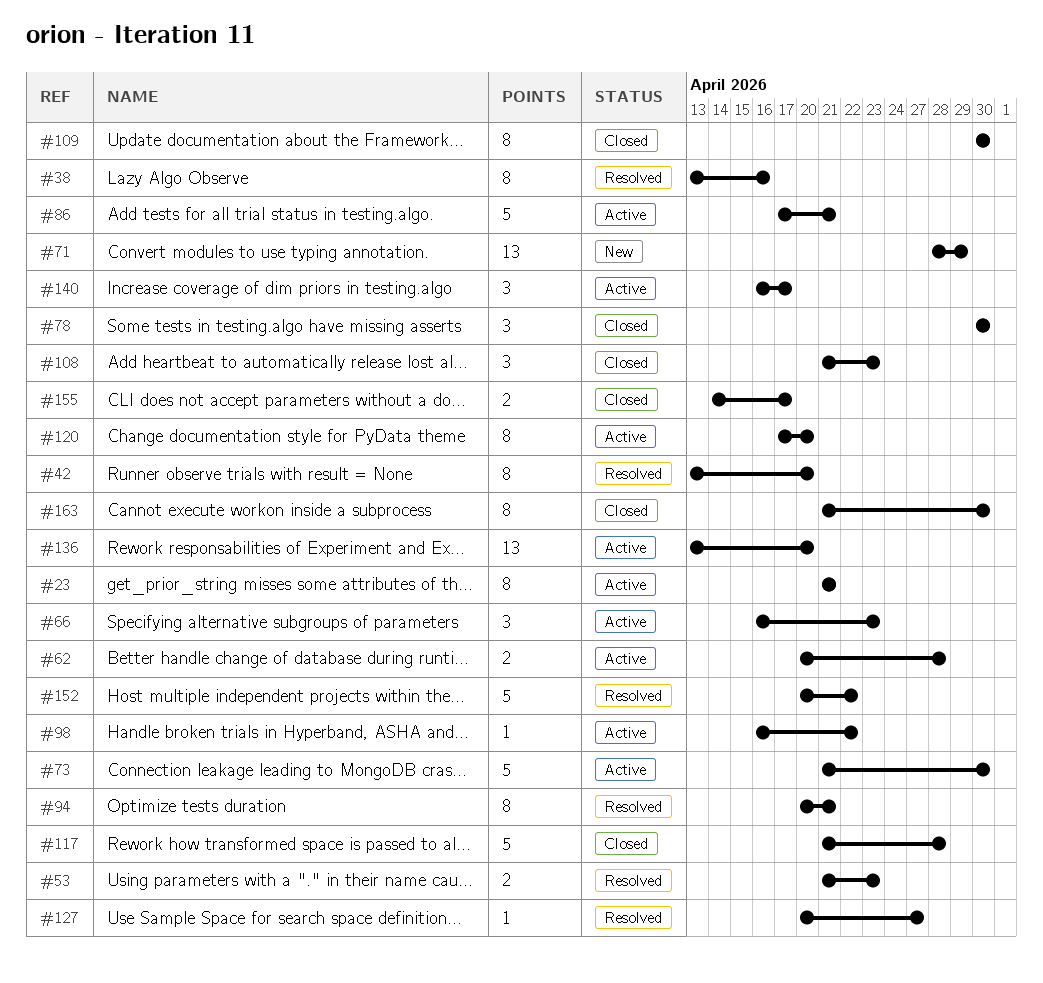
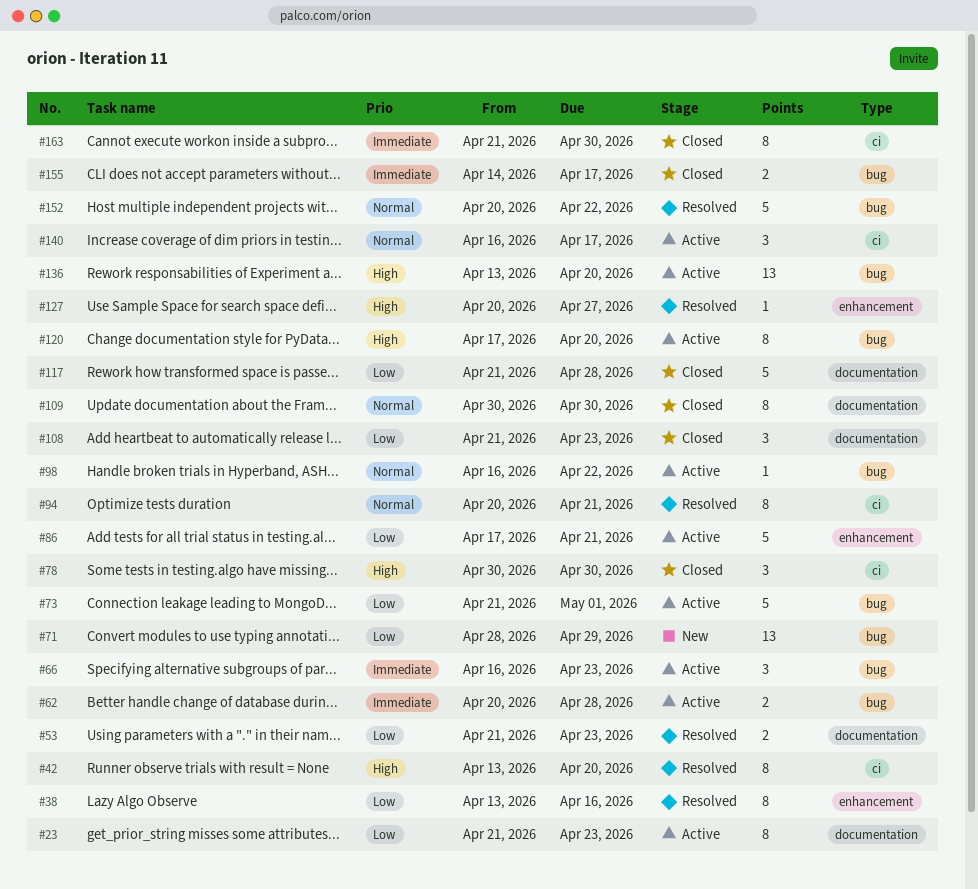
#23, due: Apr 21 -> Apr 23
#73, due: Apr 30 -> May 1

